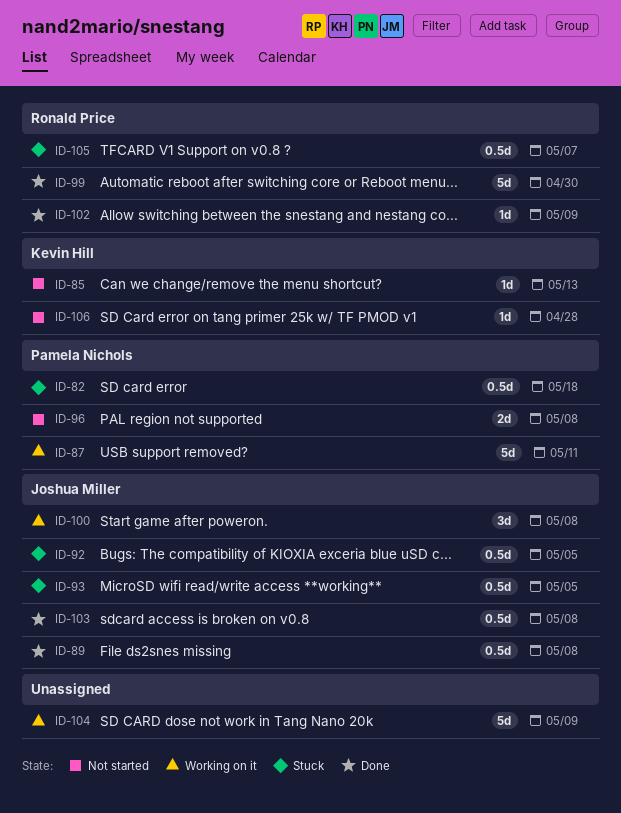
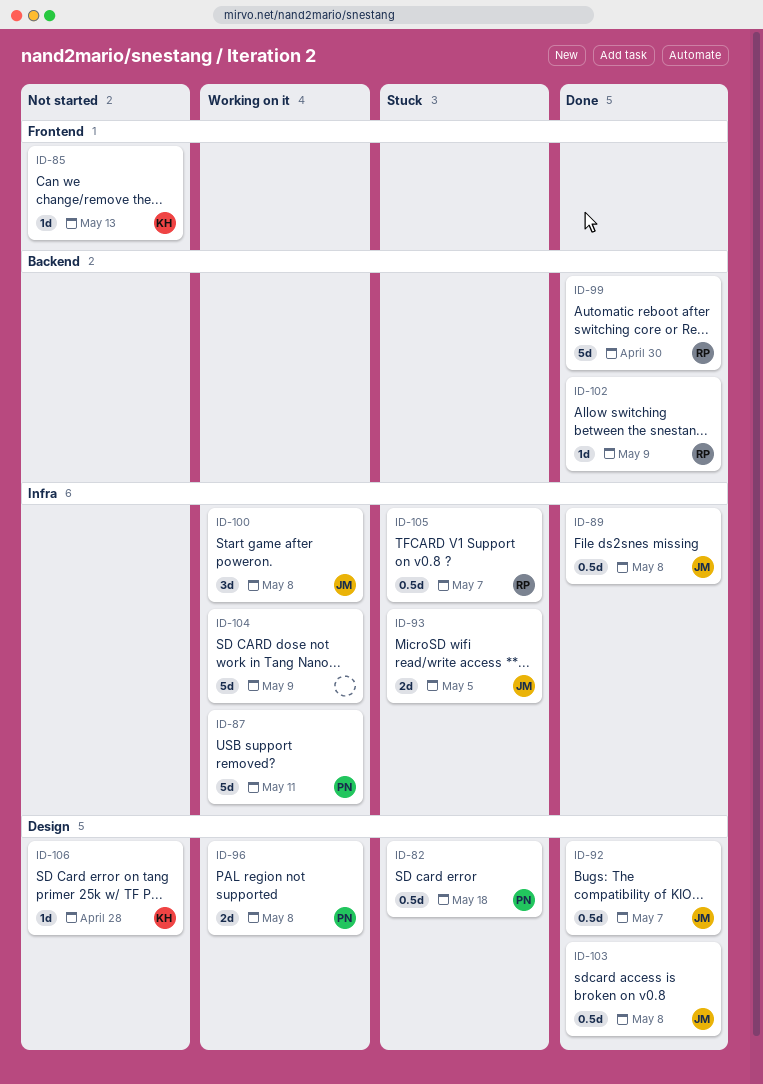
ID-92, status: Stuck -> Done
ID-92, due: May 5 -> May 7
ID-93, estimate: 0.5d -> 2d
ID-96, status: Not started -> Working on it

